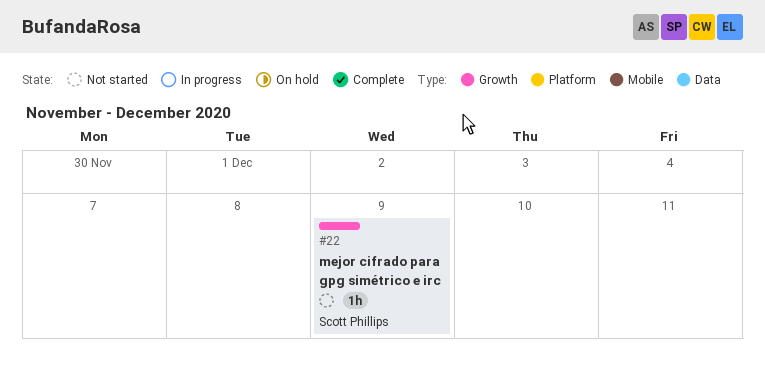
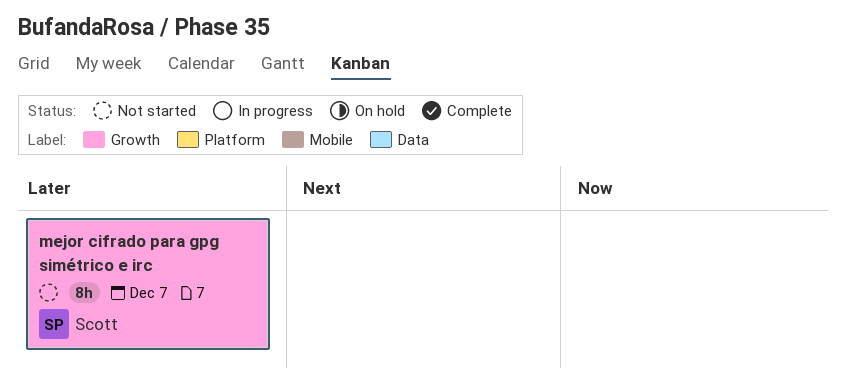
mejor cifrado para gpg simétrico e irc, estimate: 1h -> 8h
mejor cifrado para gpg simétrico e irc, due: Dec 9 -> Dec 7

